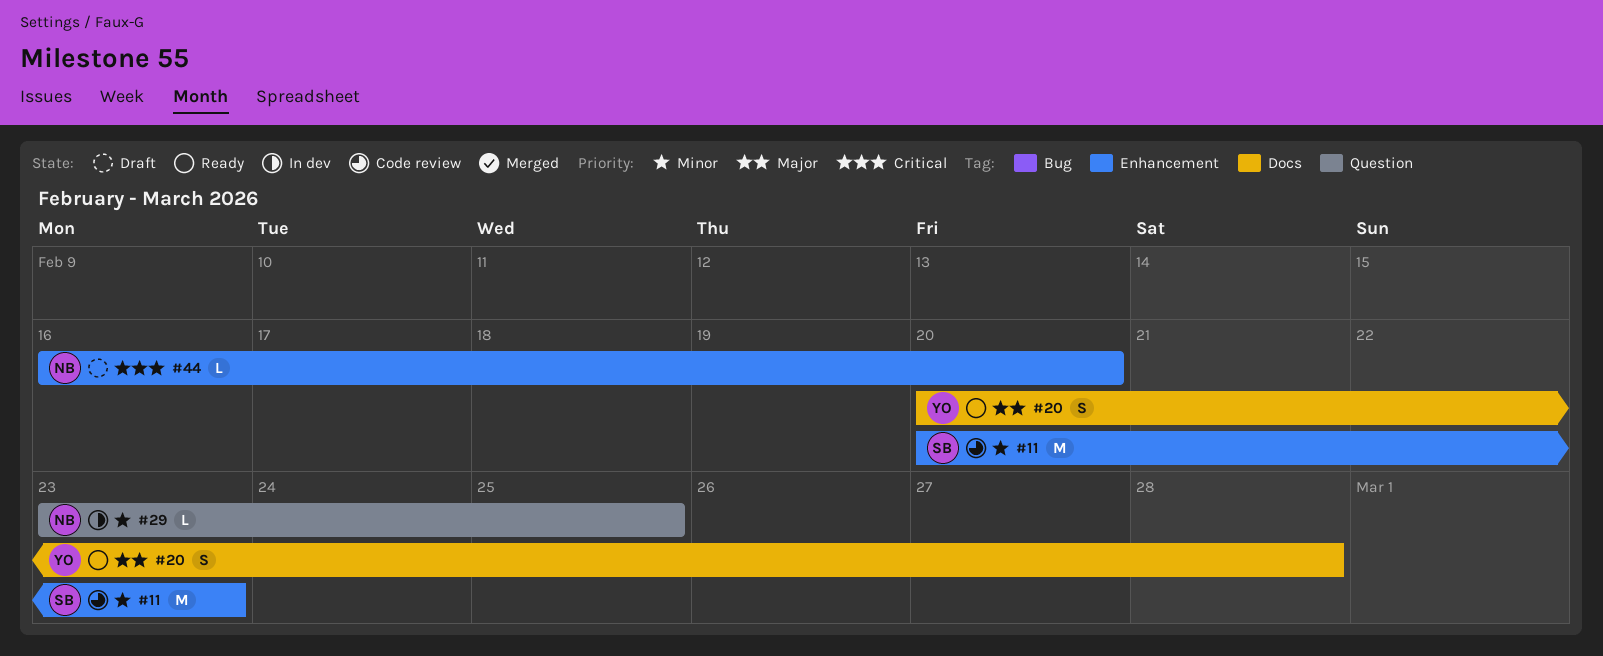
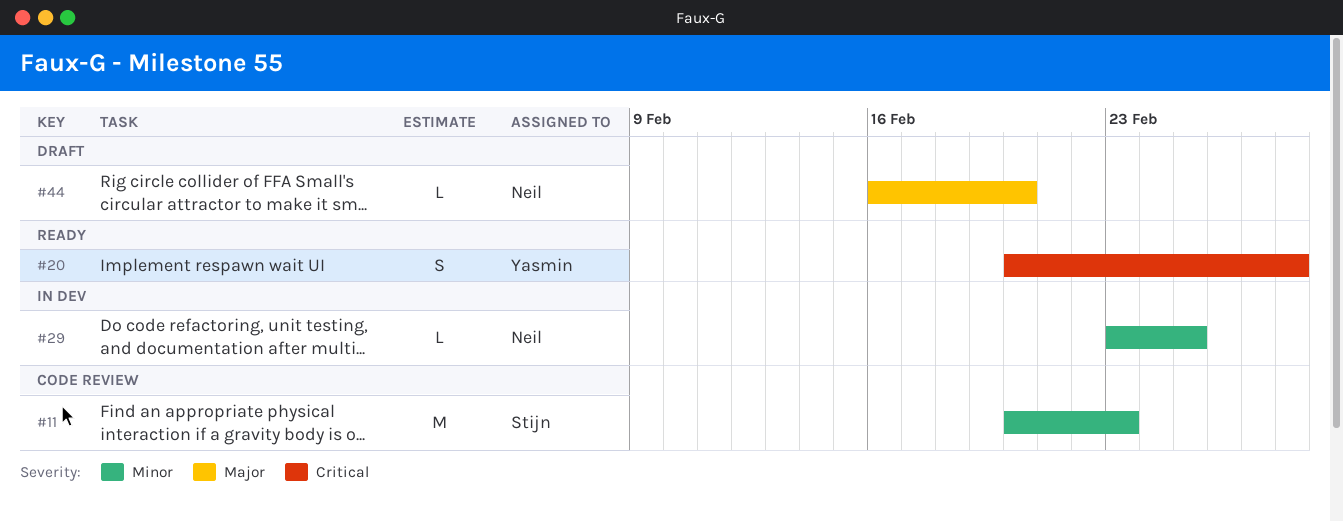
#20, priority: Major -> Critical
#44, priority: Critical -> Major

